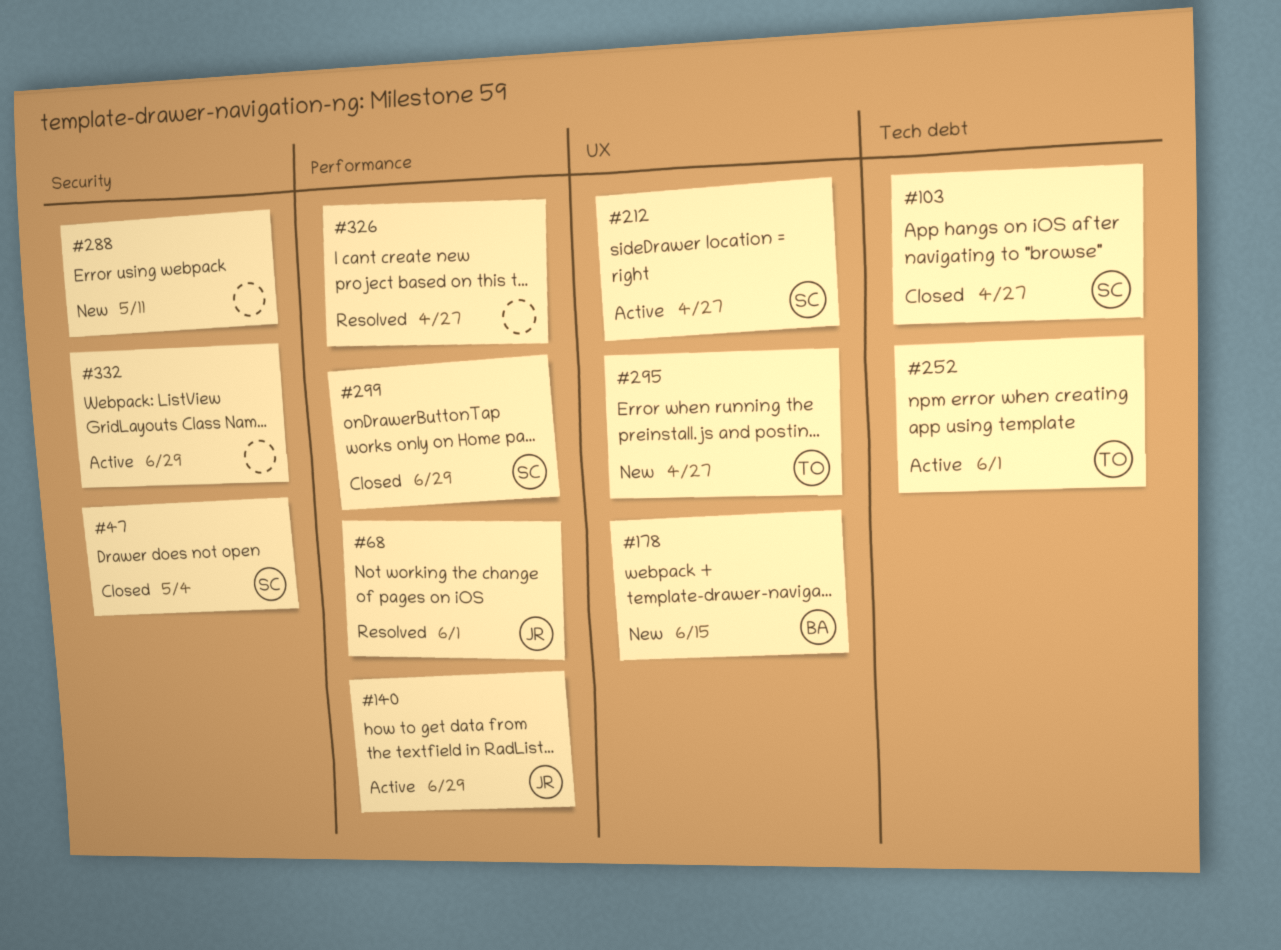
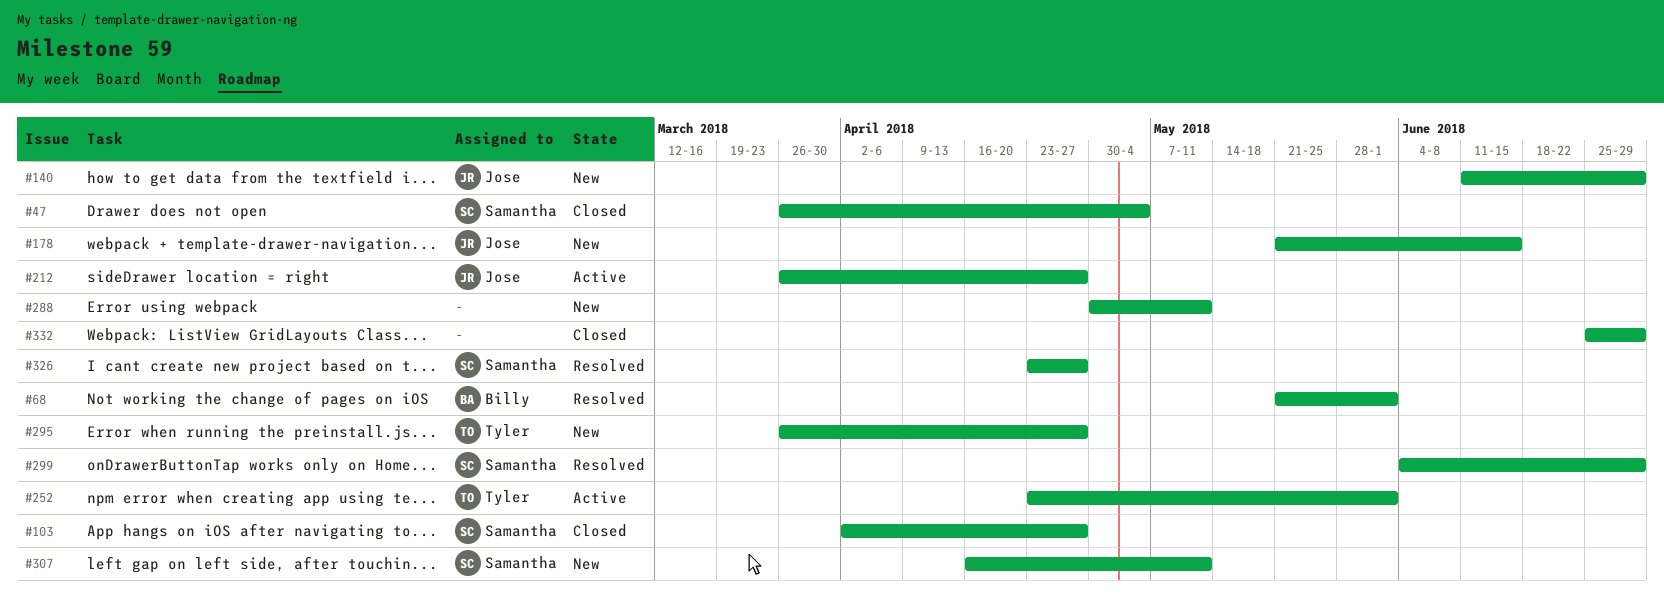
#68, owner: Jose -> Billy
#140, status: Active -> New
#178, owner: Billy -> Jose
#212, owner: Samantha -> Jose
#299, status: Closed -> Resolved
#307: none -> present
#326, owner: none -> Samantha
#332, status: Active -> Closed

